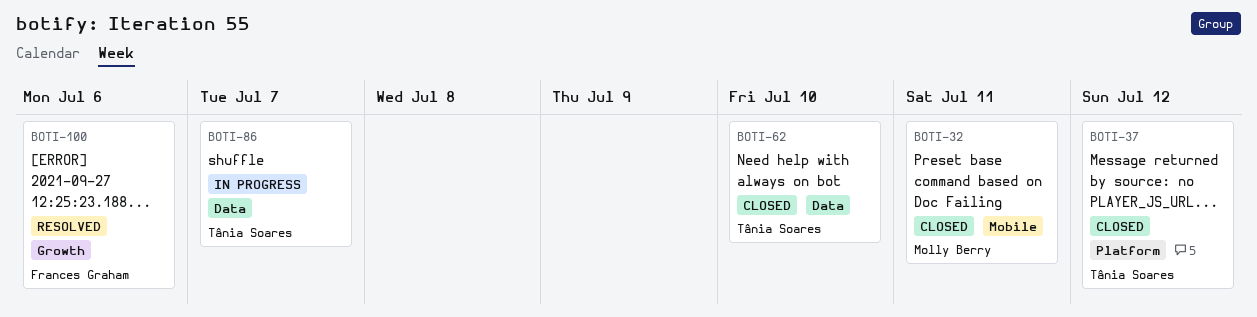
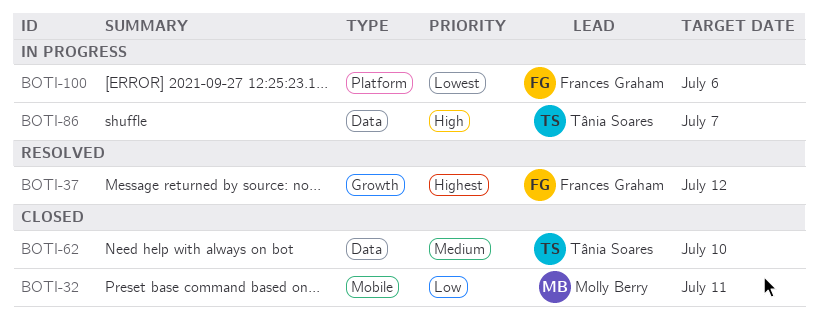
BOTI-37, status: Closed -> Resolved
BOTI-37, owner: Tânia Soares -> Frances Graham
BOTI-37, label: Platform -> Growth
BOTI-100, status: Resolved -> In progress
BOTI-100, label: Growth -> Platform

